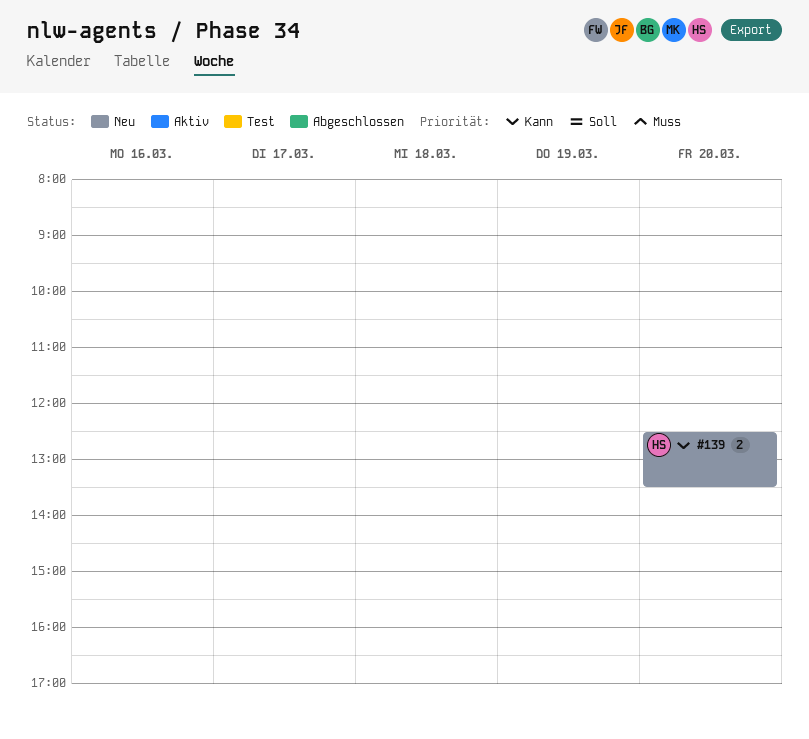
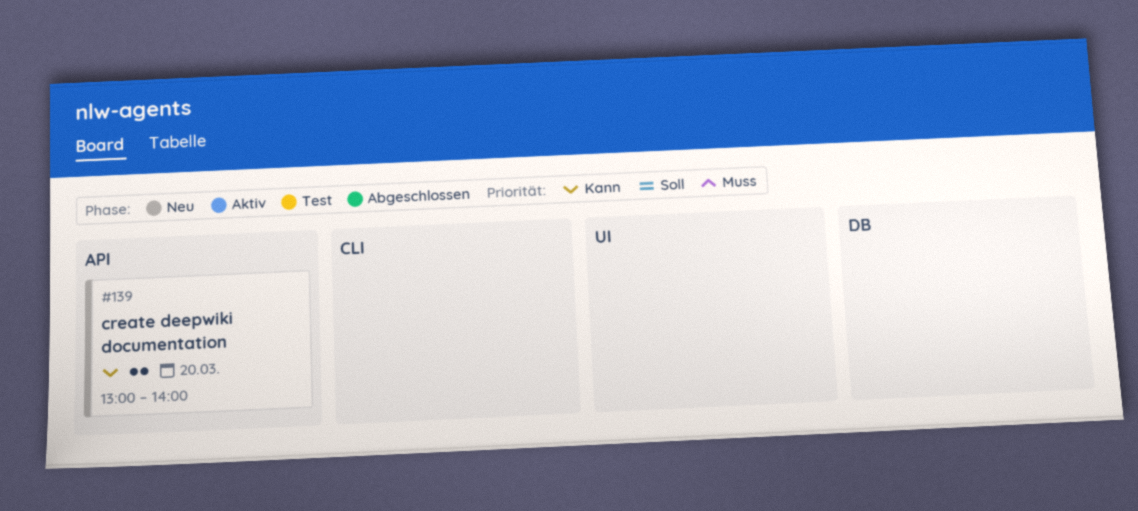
#139, begins: 12:30 -> 13:00
#139, ends: 13:30 -> 14:00

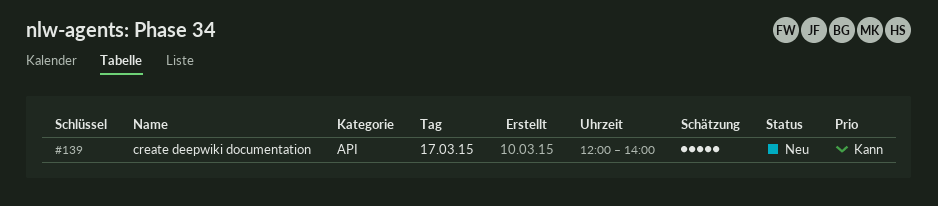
#139, estimate: 2 -> 5
#139, day: Mar 20 -> Mar 17
#139, begins: 13:00 -> 12:00

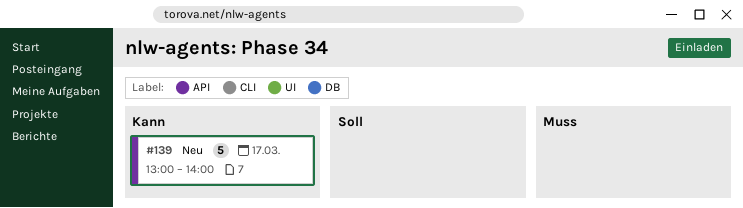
#139, begins: 12:00 -> 13:00

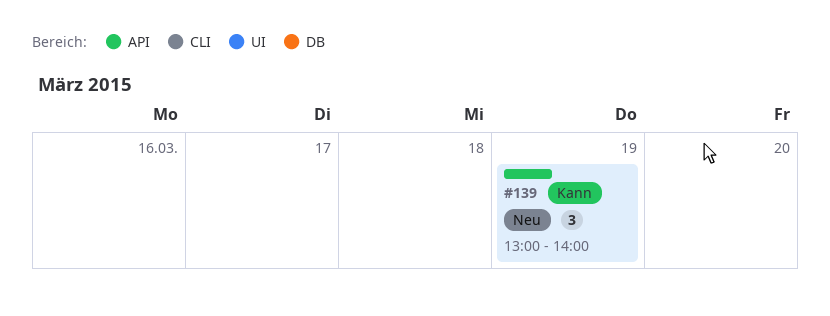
#139, estimate: 5 -> 3
#139, day: Mar 17 -> Mar 19

